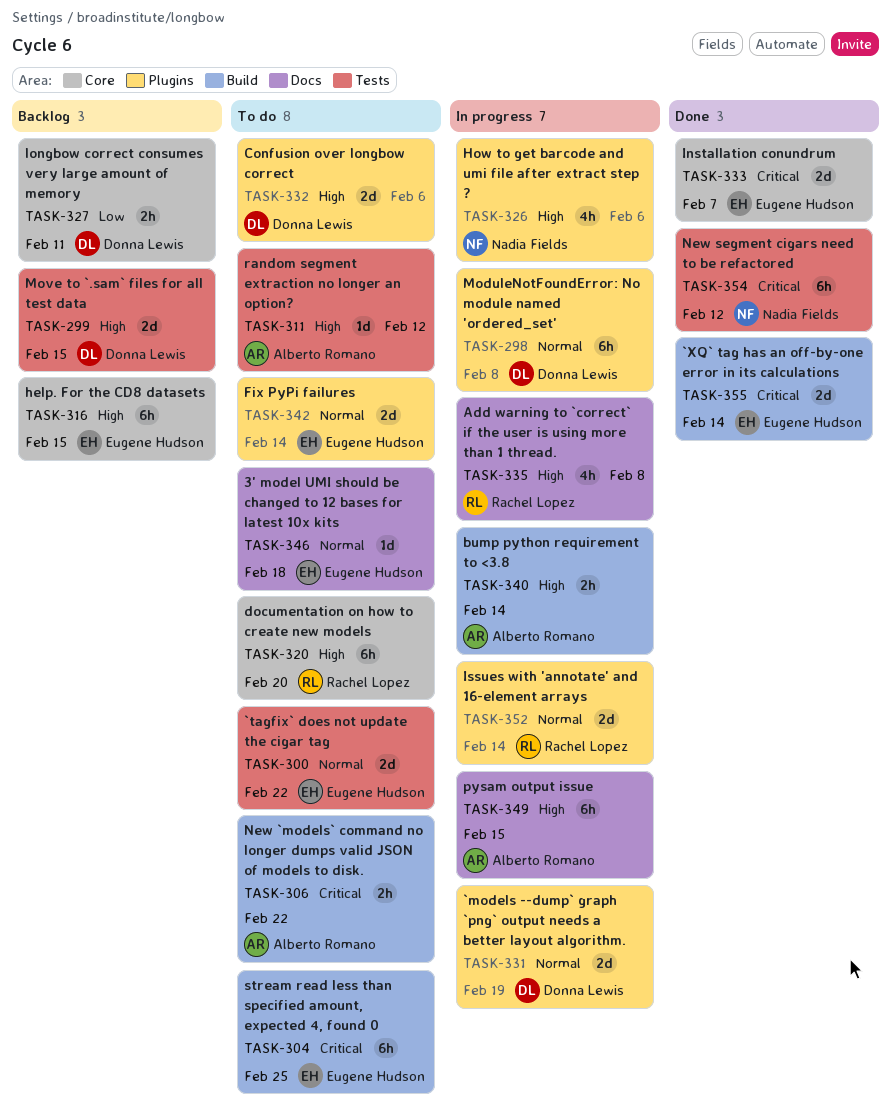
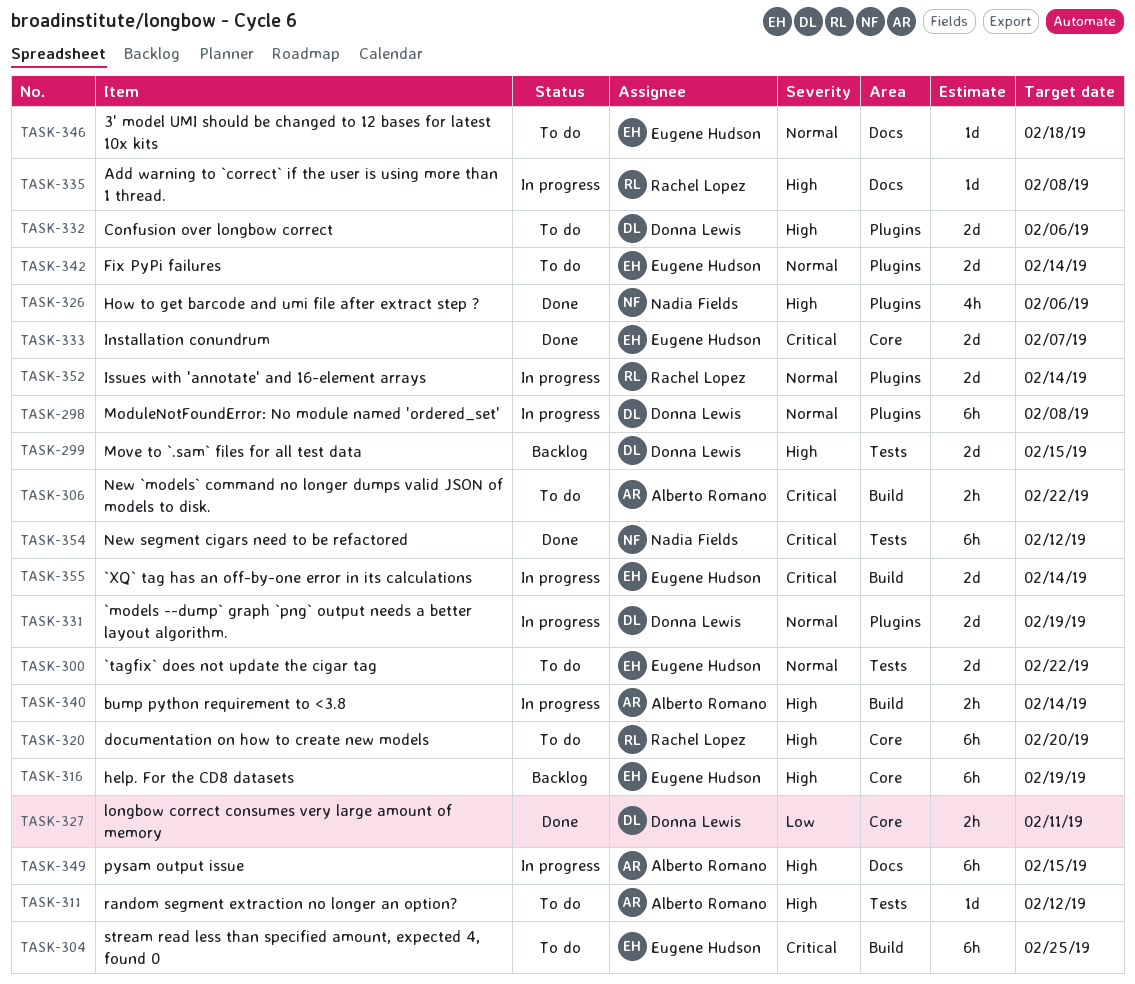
TASK-316, due: Feb 15 -> Feb 19
TASK-326, status: In progress -> Done
TASK-327, status: Backlog -> Done
TASK-335, estimate: 4h -> 1d
TASK-355, status: Done -> In progress

